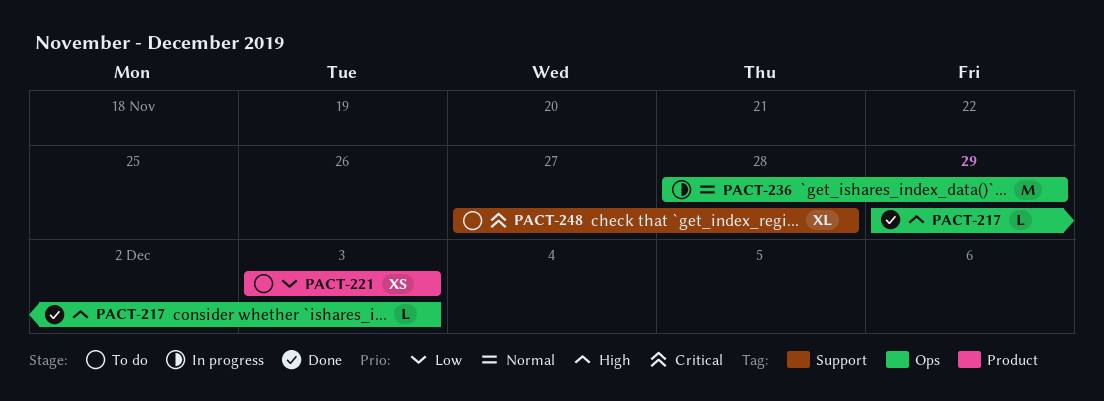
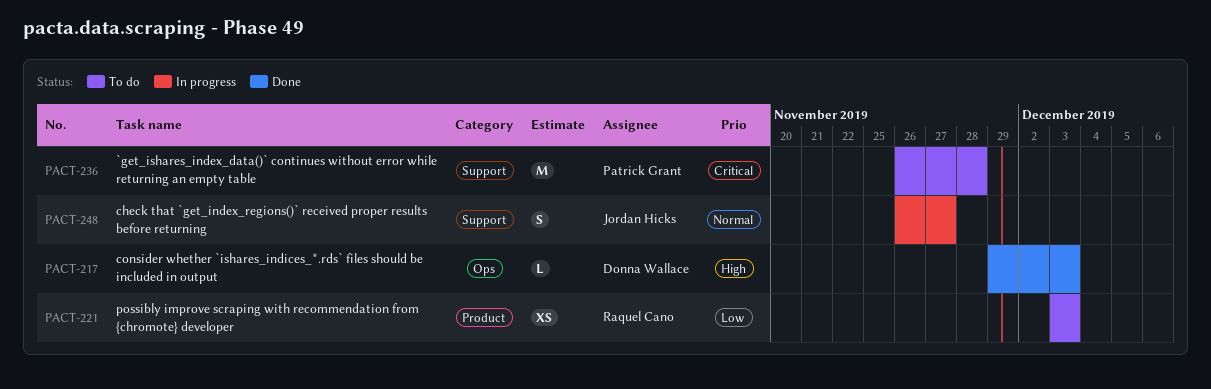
PACT-236, status: In progress -> To do
PACT-236, priority: Normal -> Critical
PACT-236, label: Ops -> Support
PACT-236, start: Nov 28 -> Nov 26
PACT-236, due: Nov 29 -> Nov 28
PACT-248, status: To do -> In progress
PACT-248, priority: Critical -> Normal
PACT-248, estimate: XL -> S
PACT-248, start: Nov 27 -> Nov 26
PACT-248, due: Nov 28 -> Nov 27

